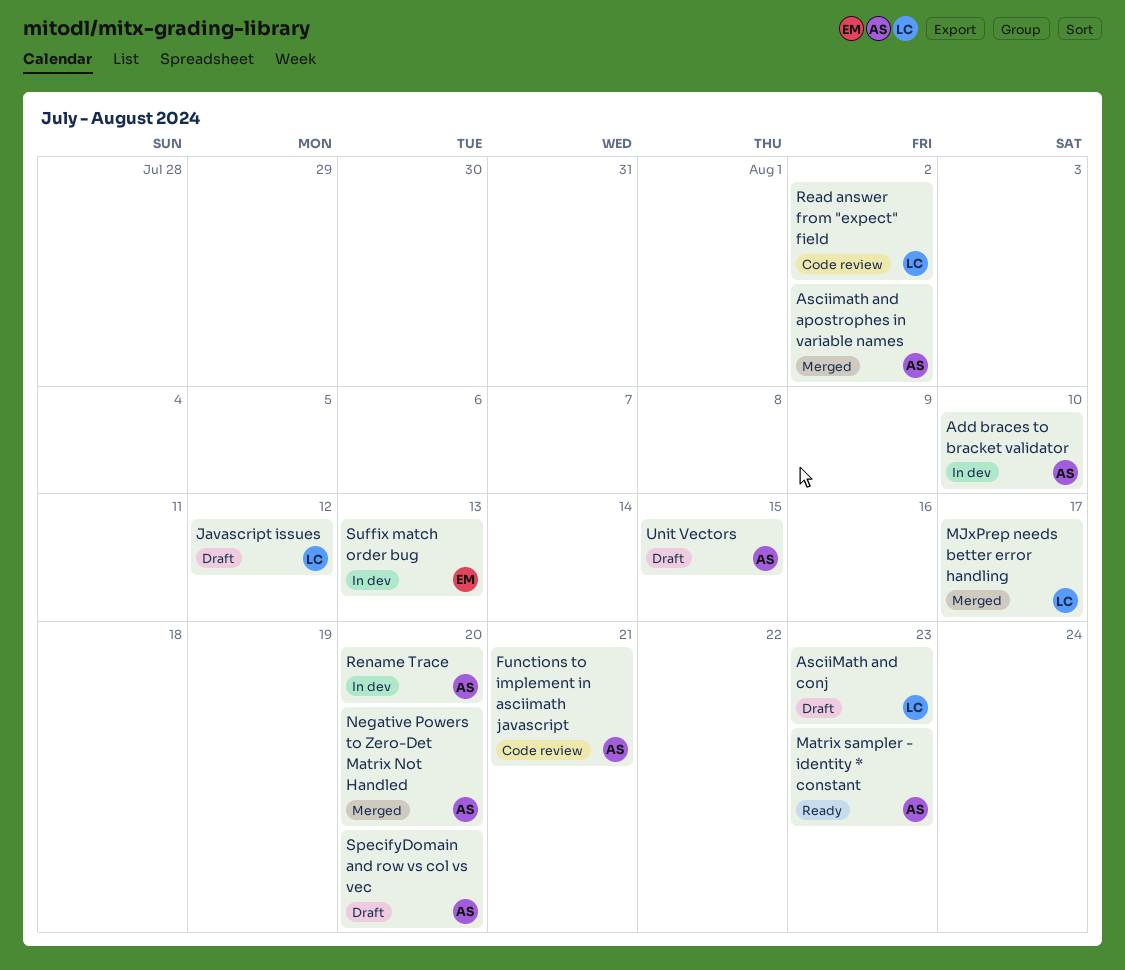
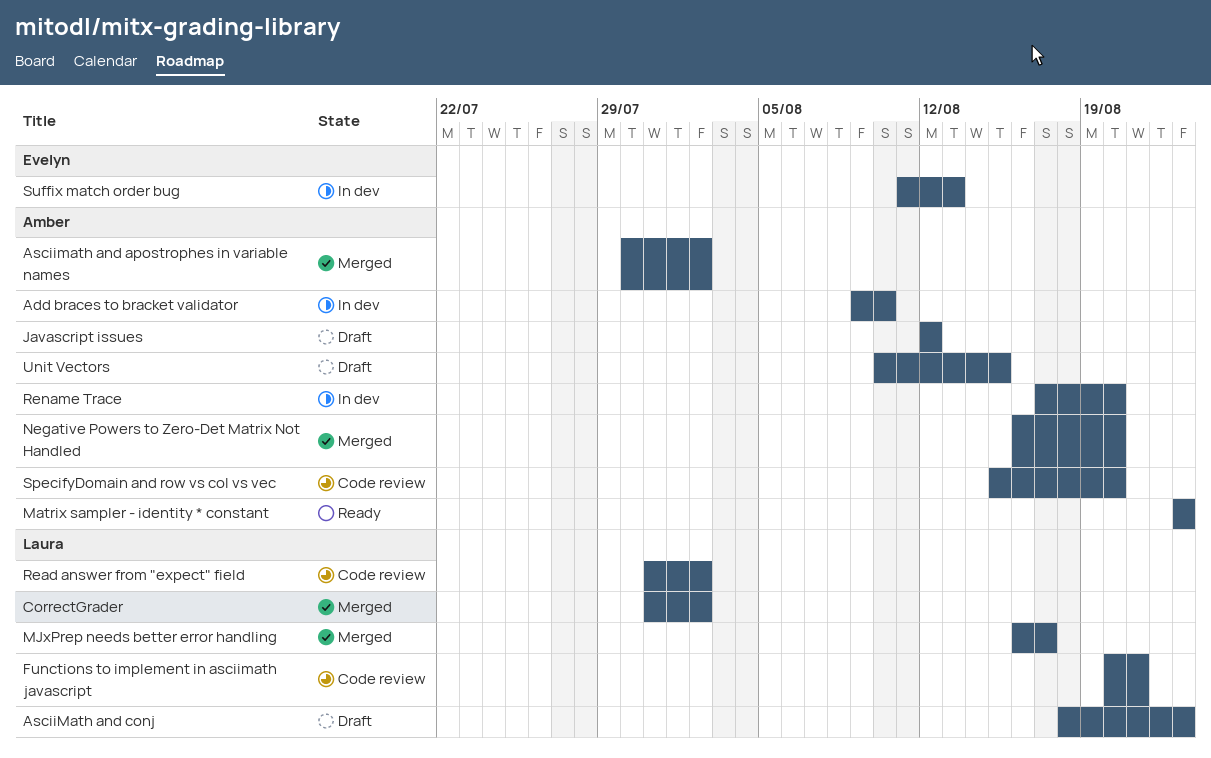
CorrectGrader: none -> present
Functions to implement in asciimath javascript, owner: Amber -> Laura
Javascript issues, owner: Laura -> Amber
SpecifyDomain and row vs col vs vec, status: Draft -> Code review

